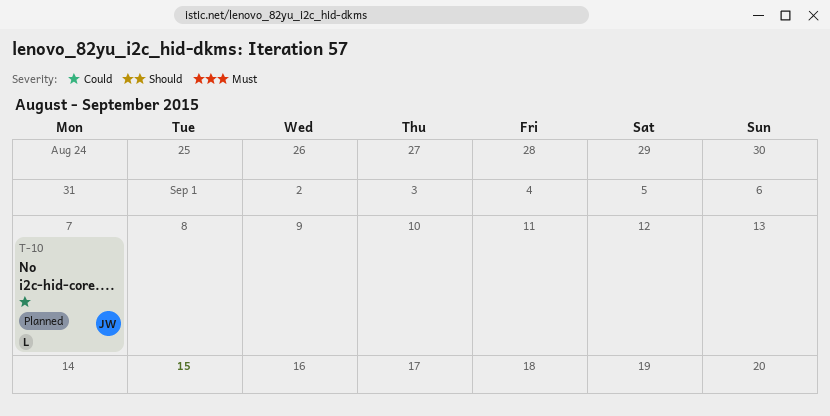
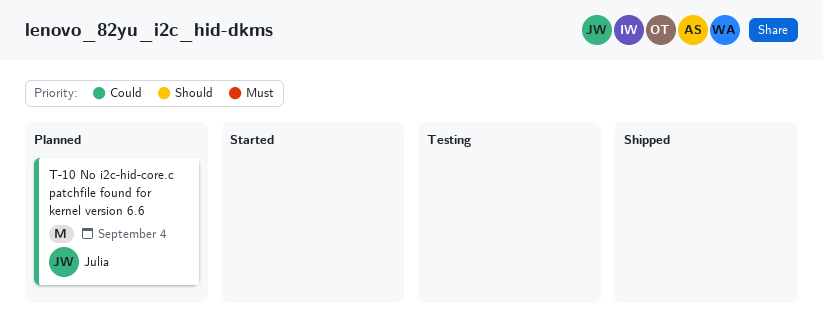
T-10, estimate: L -> M
T-10, due: Sep 7 -> Sep 4

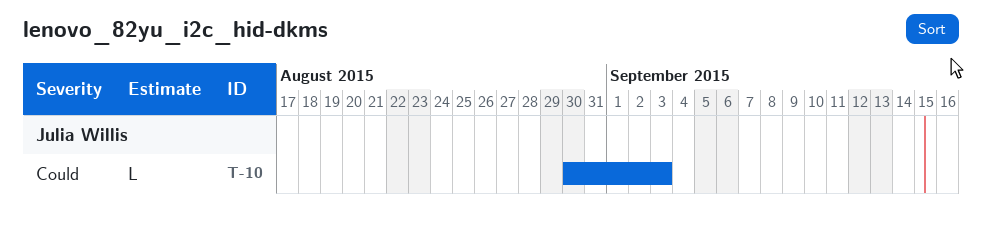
T-10, estimate: M -> L
T-10, due: Sep 4 -> Sep 3

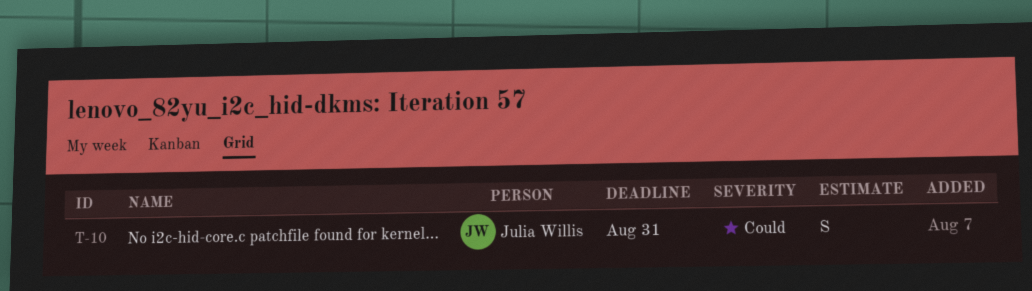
T-10, estimate: L -> S
T-10, due: Sep 3 -> Aug 31

